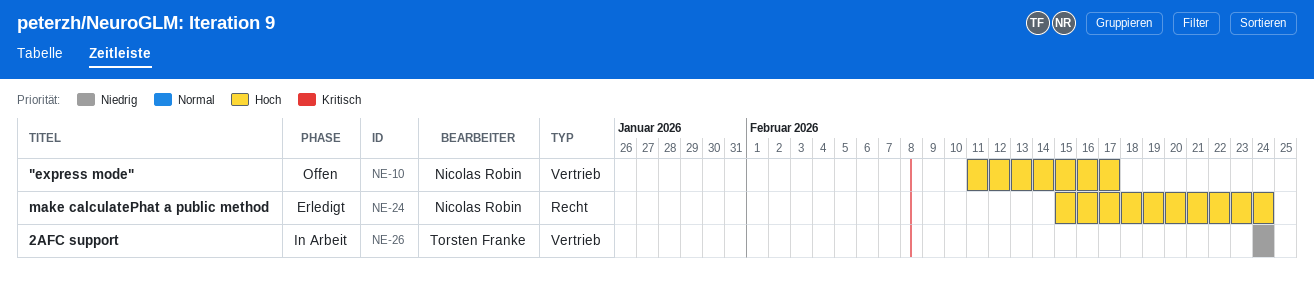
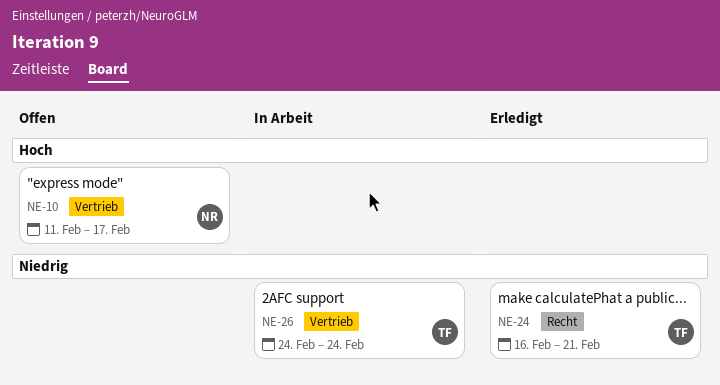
NE-24, owner: Nicolas Robin -> Torsten Franke
NE-24, priority: Hoch -> Niedrig
NE-24, start: Feb 15 -> Feb 16
NE-24, due: Feb 24 -> Feb 21

